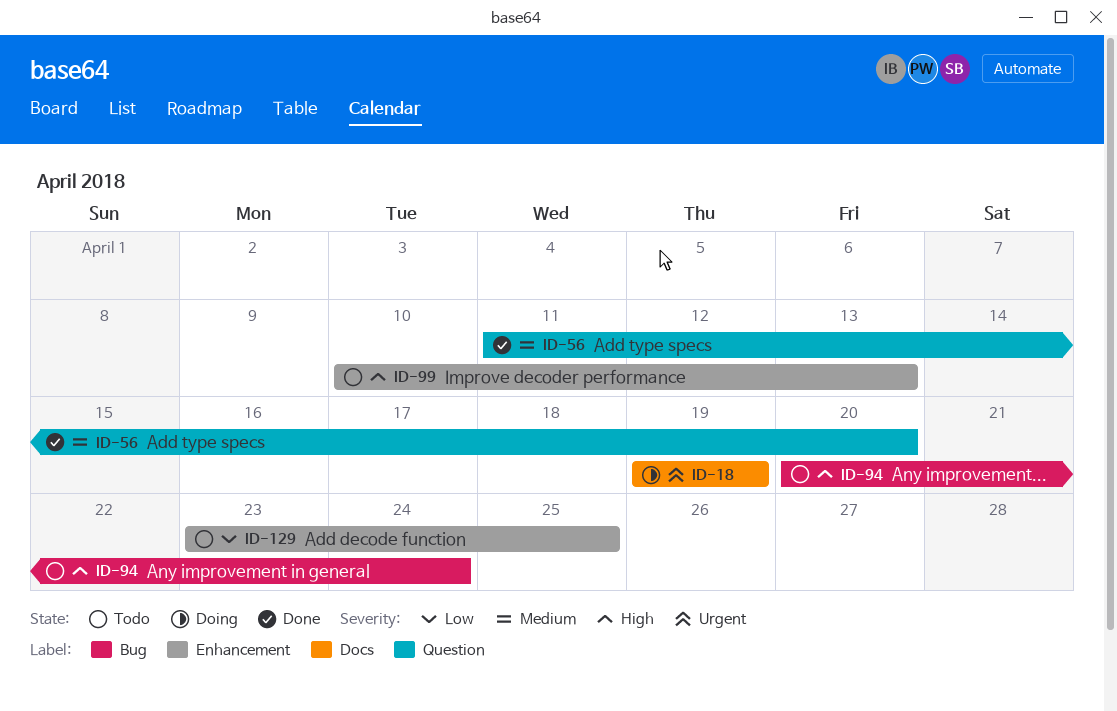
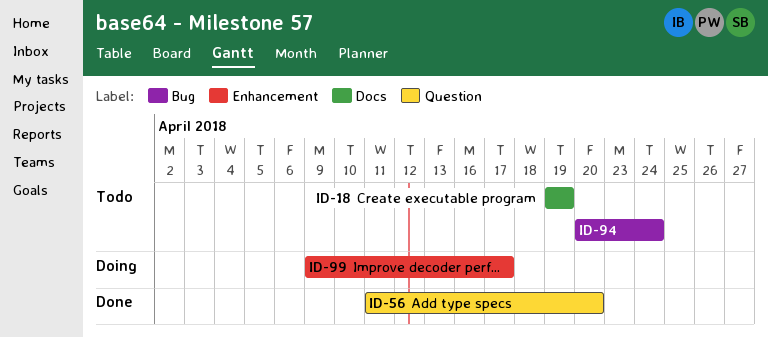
ID-18, status: Doing -> Todo
ID-99, status: Todo -> Doing
ID-99, start: Apr 10 -> Apr 9
ID-99, due: Apr 13 -> Apr 17
ID-129: present -> none

